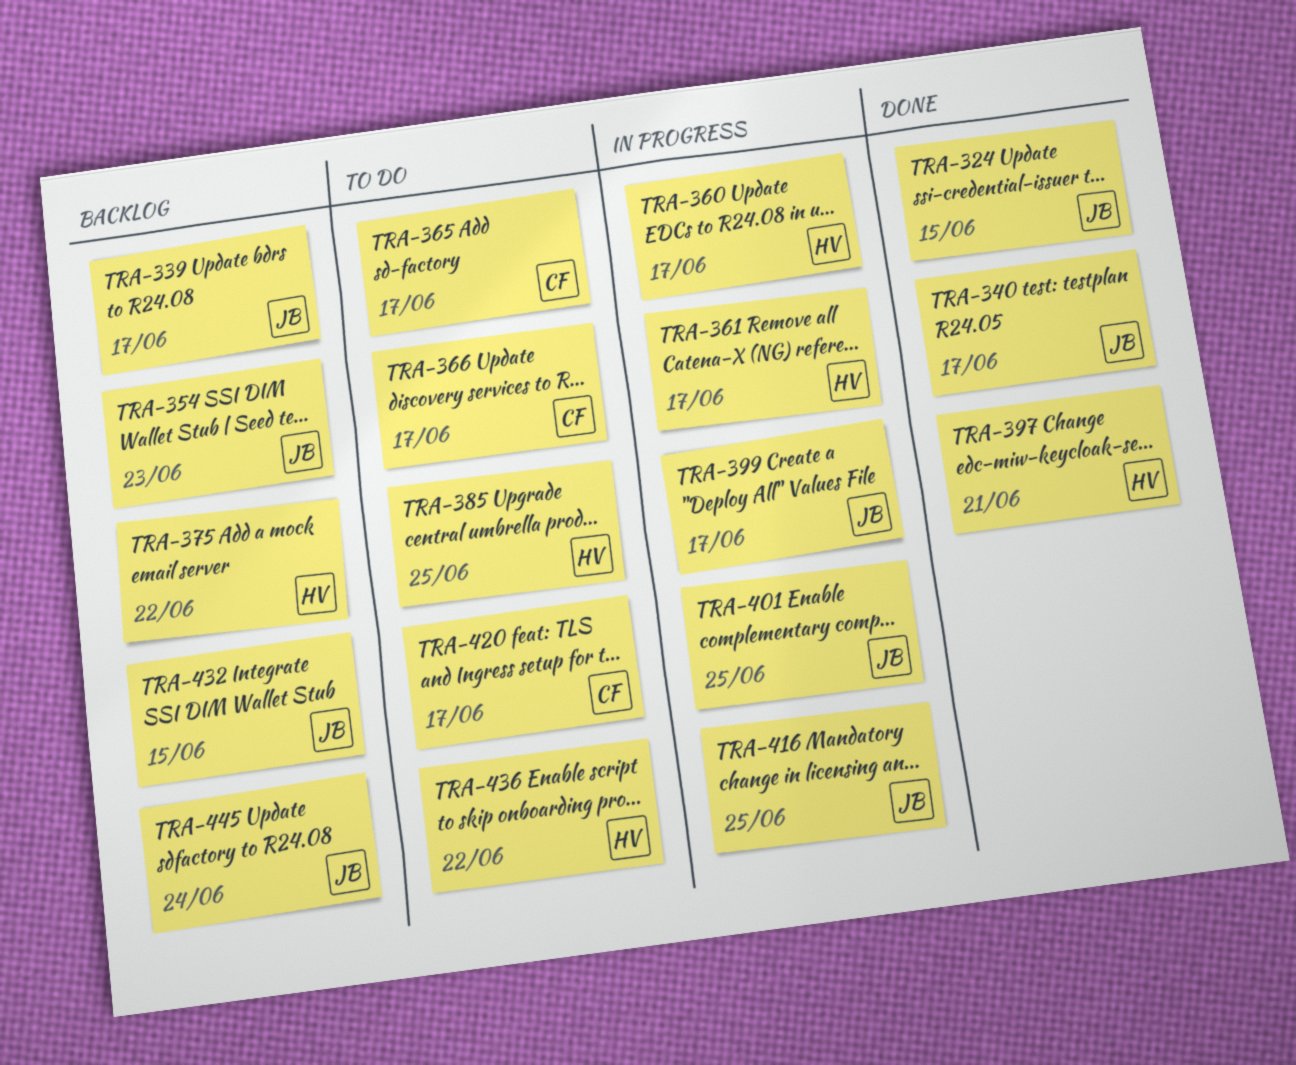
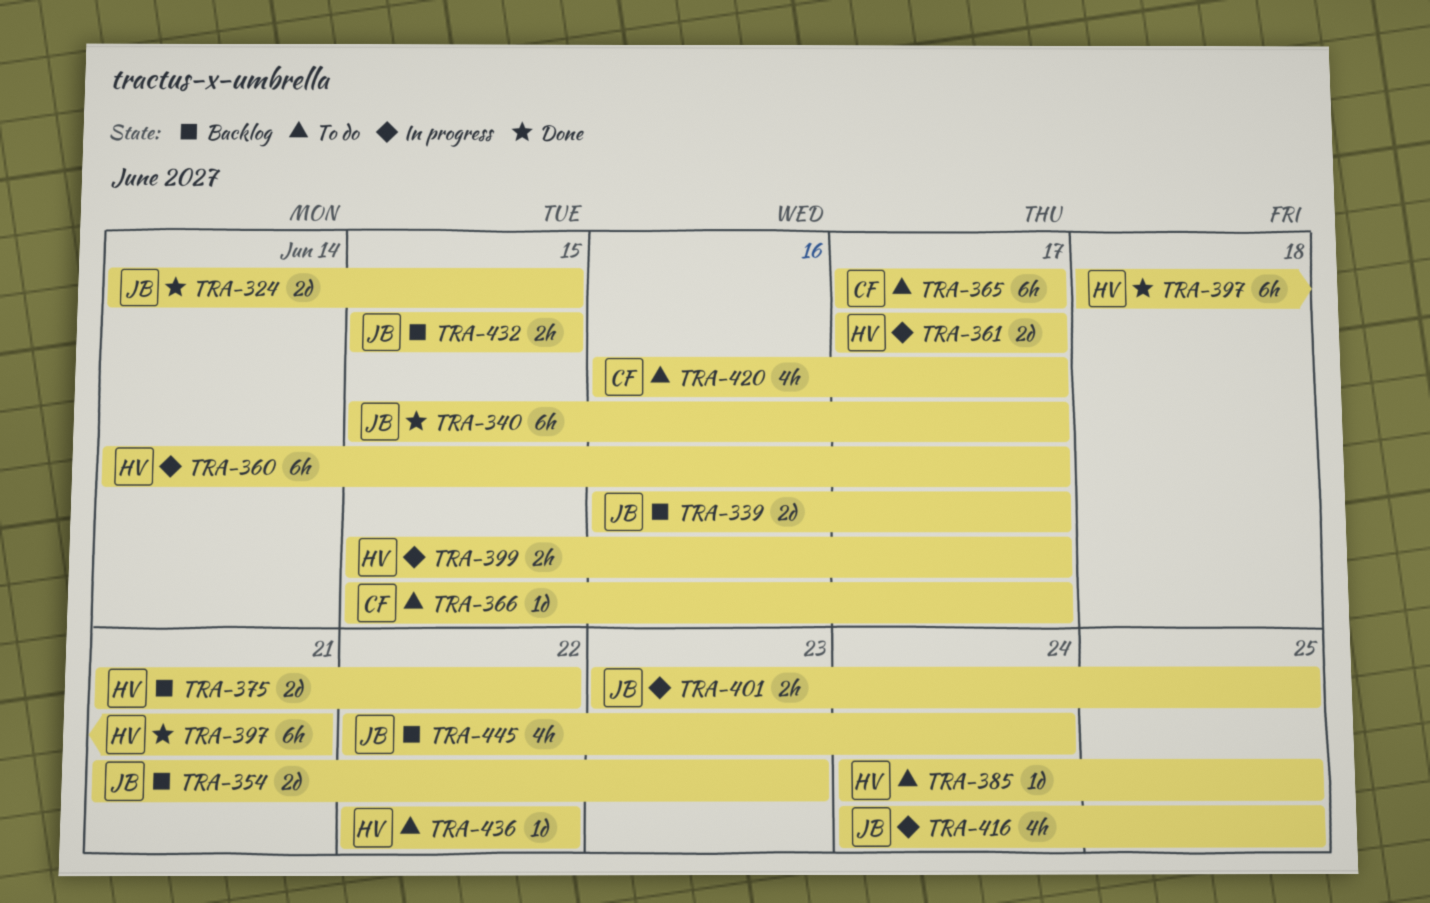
TRA-399, owner: JB -> HV

